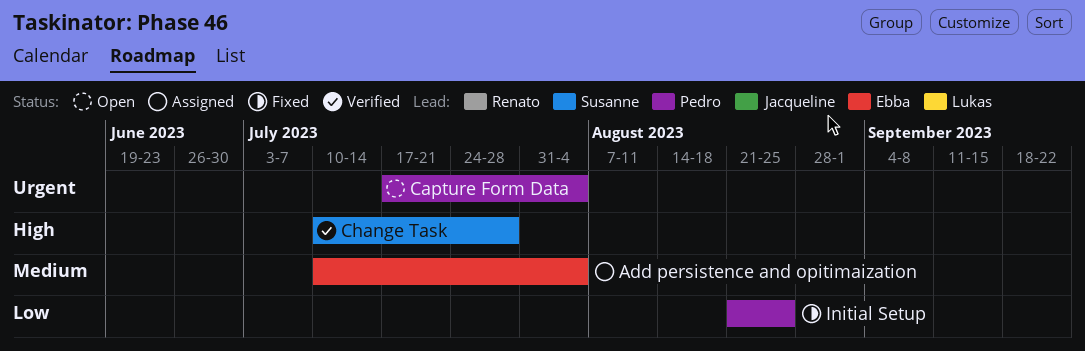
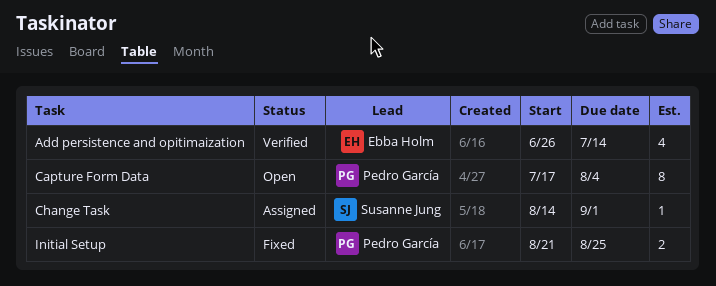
Add persistence and opitimaization, status: Assigned -> Verified
Add persistence and opitimaization, start: Jul 10 -> Jun 26
Add persistence and opitimaization, due: Aug 4 -> Jul 14
Change Task, status: Verified -> Assigned
Change Task, start: Jul 10 -> Aug 14
Change Task, due: Jul 28 -> Sep 1

